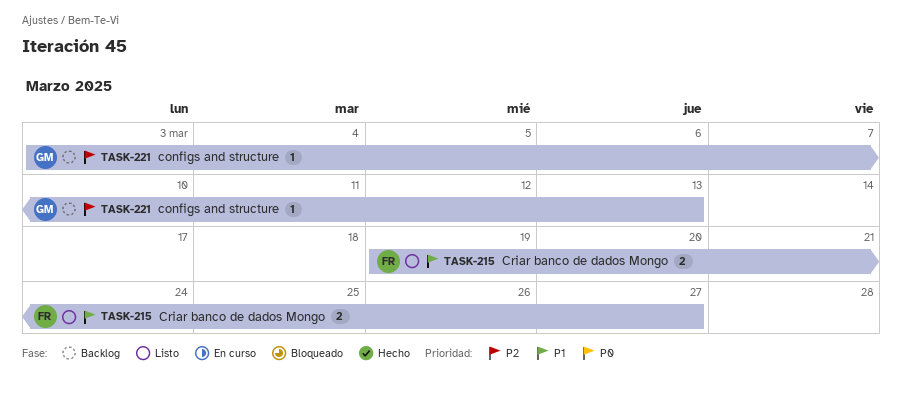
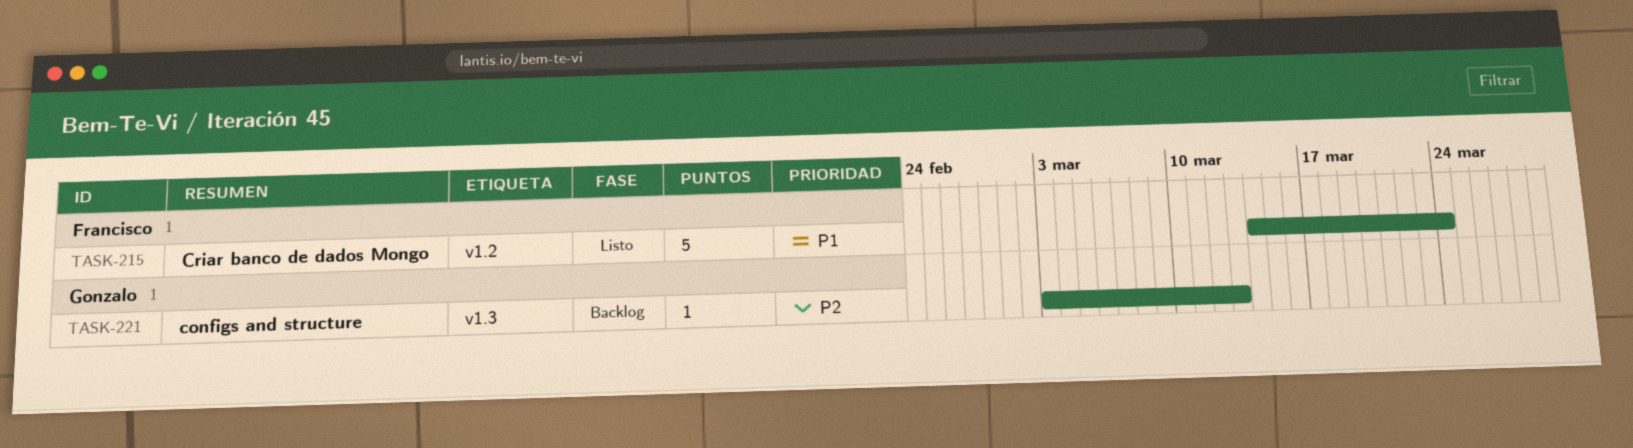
TASK-215, estimate: 2 -> 5
TASK-215, start: Mar 19 -> Mar 14
TASK-215, due: Mar 27 -> Mar 24

